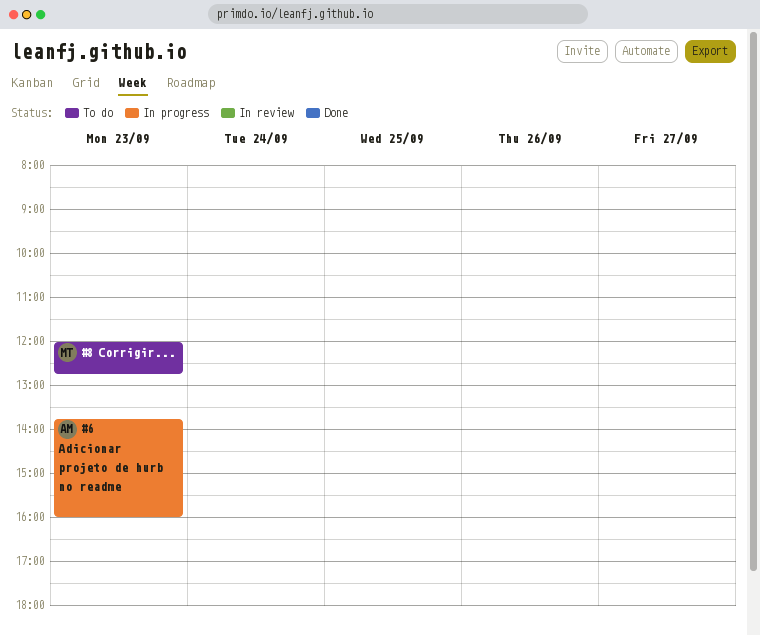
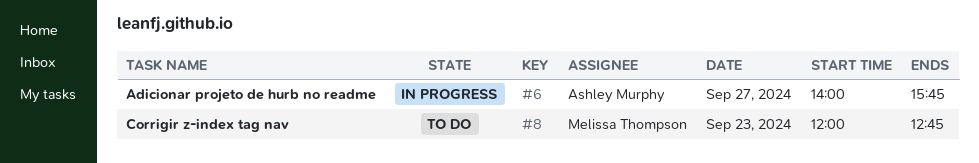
#6, day: Sep 23 -> Sep 27
#6, begins: 13:45 -> 14:00
#6, ends: 16:00 -> 15:45

